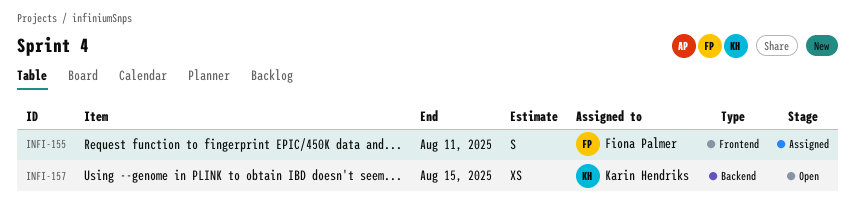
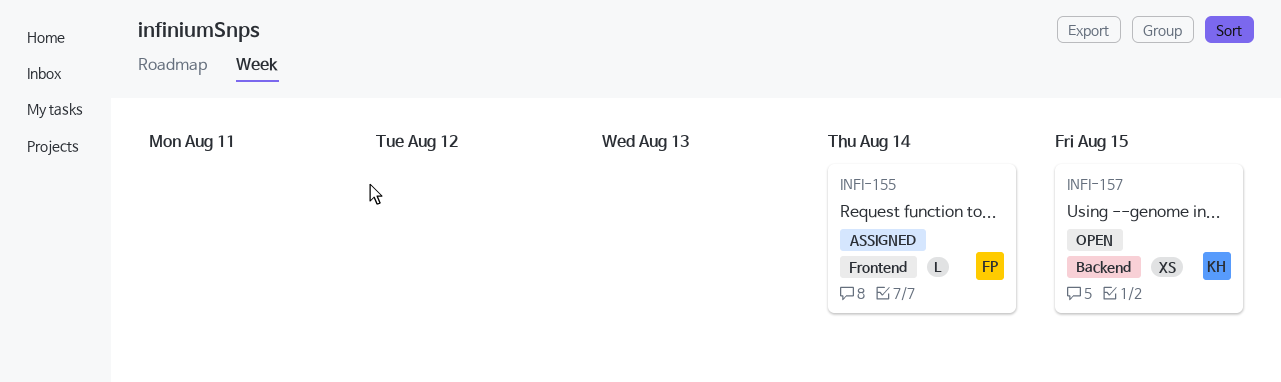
INFI-155, estimate: S -> L
INFI-155, due: Aug 11 -> Aug 14

